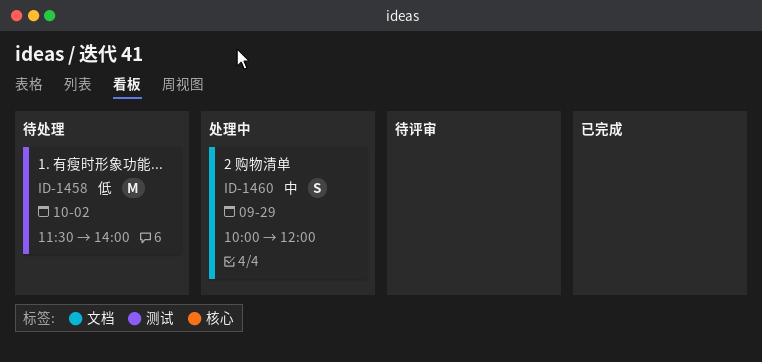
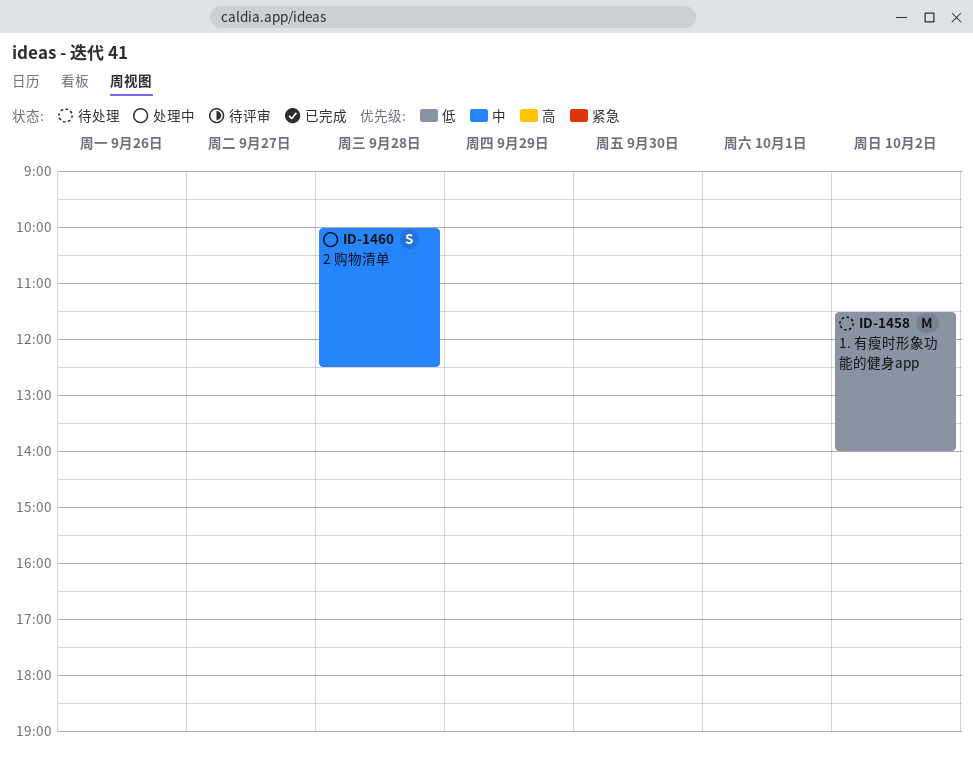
ID-1460, day: Sep 29 -> Sep 28
ID-1460, ends: 12:00 -> 12:30

